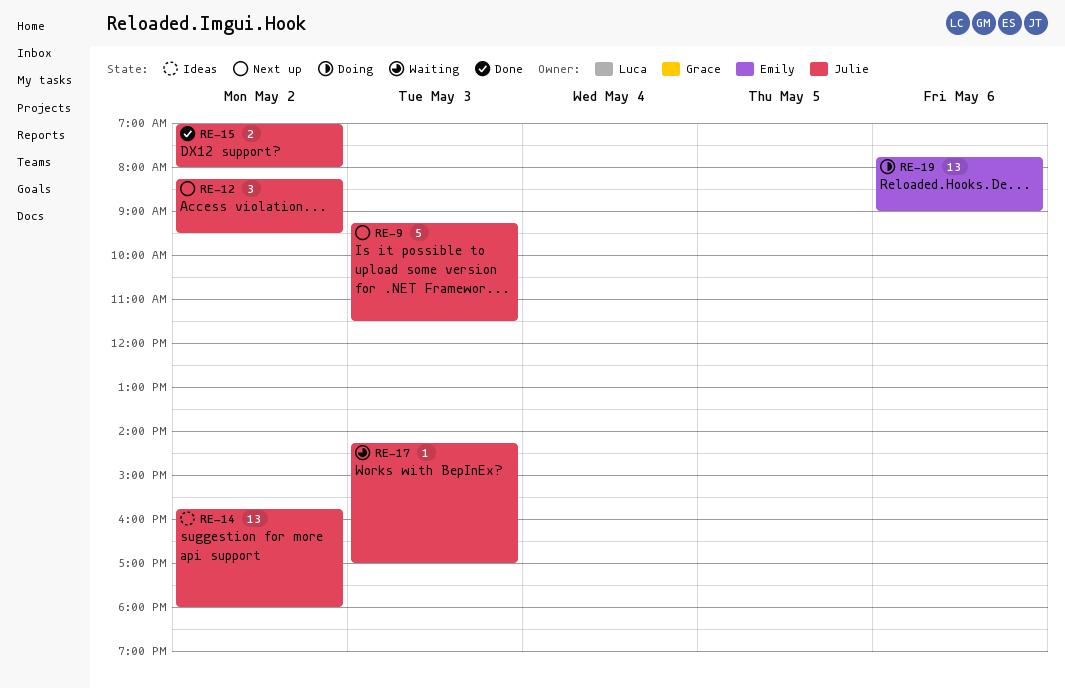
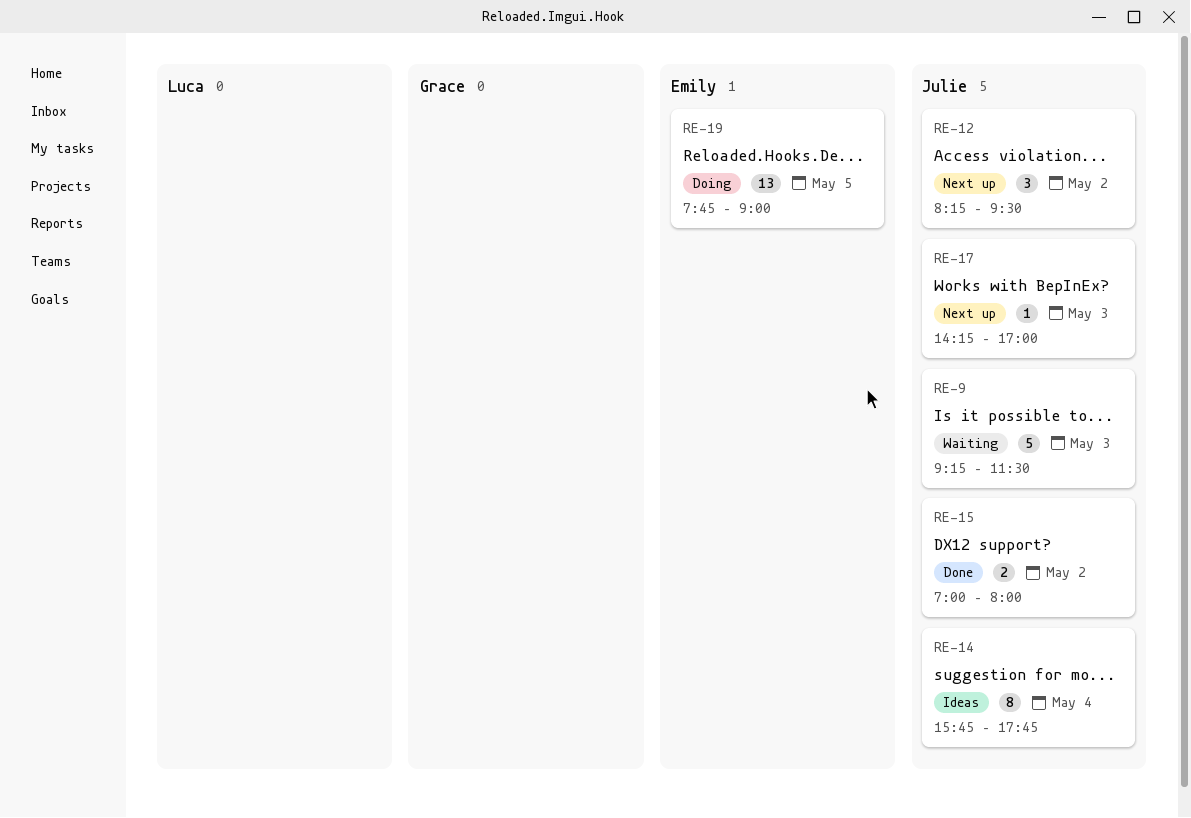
RE-9, status: Next up -> Waiting
RE-14, estimate: 13 -> 8
RE-14, day: May 2 -> May 4
RE-14, ends: 18:00 -> 17:45
RE-17, status: Waiting -> Next up
RE-19, day: May 6 -> May 5

